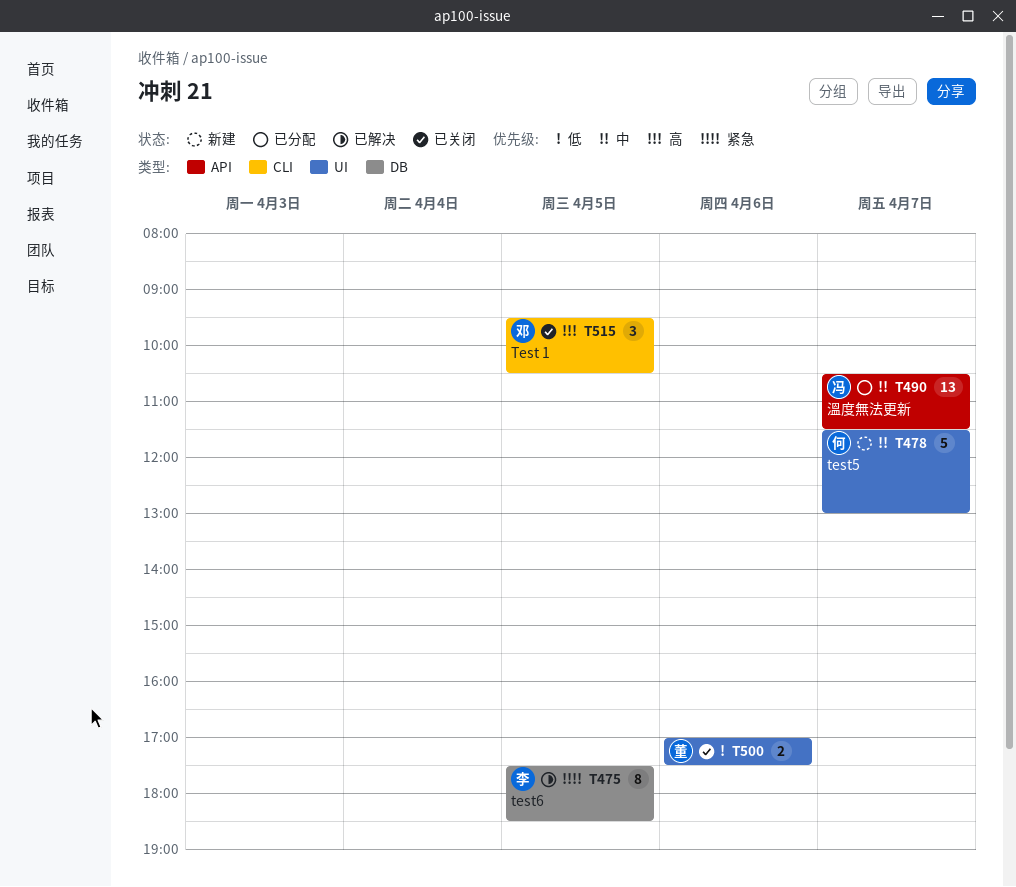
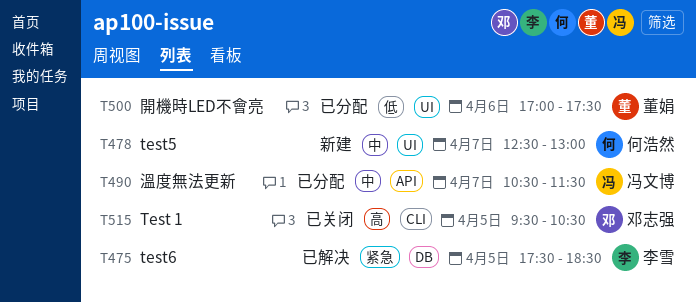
T478, begins: 11:30 -> 12:30
T500, status: 已关闭 -> 已分配

